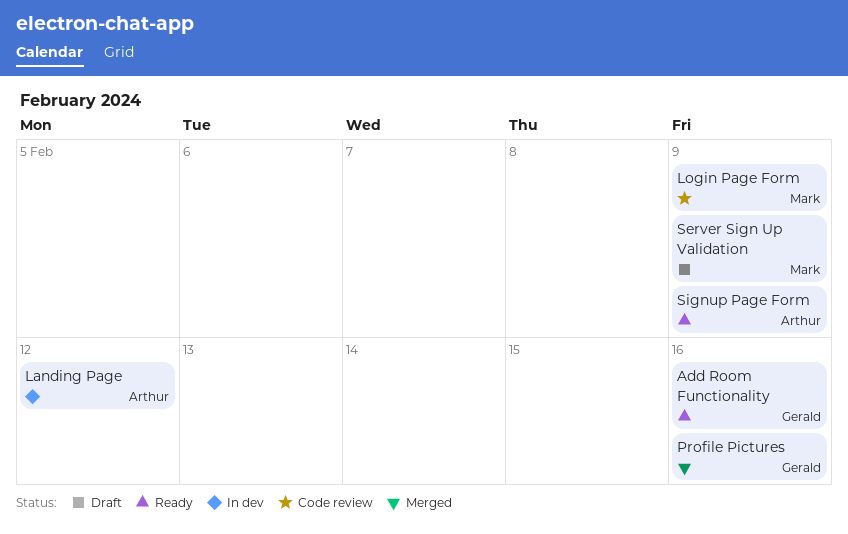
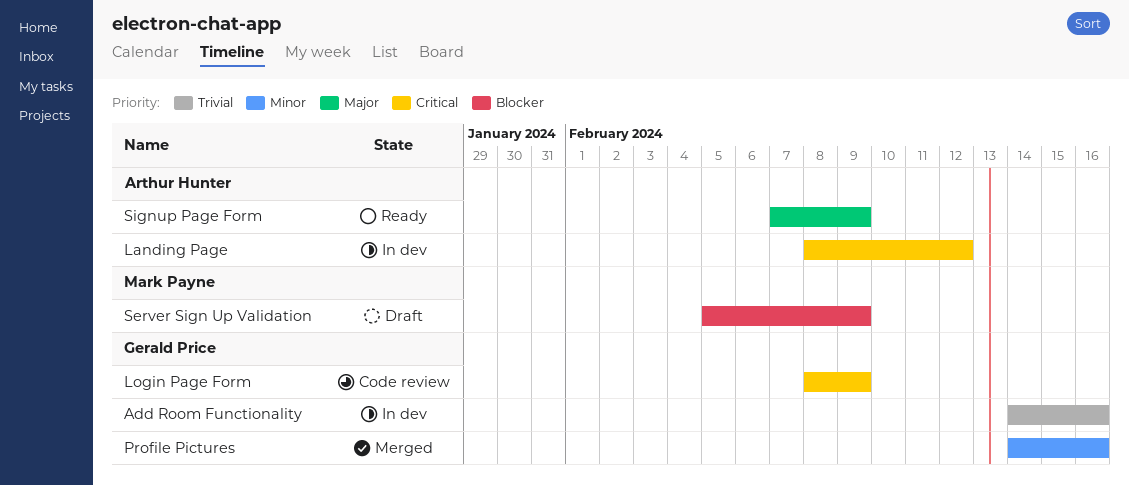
Add Room Functionality, status: Ready -> In dev
Login Page Form, owner: Mark Payne -> Gerald Price

